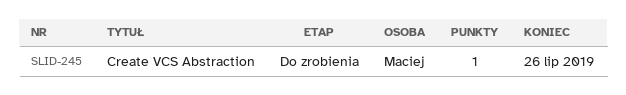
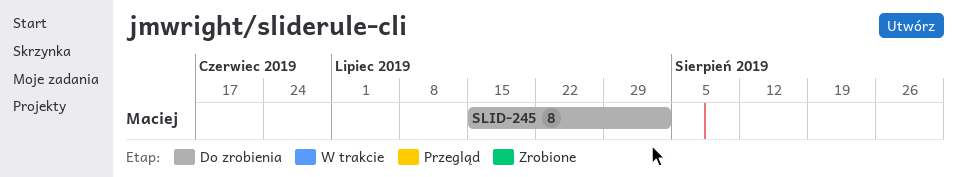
SLID-245, estimate: 1 -> 8
SLID-245, due: Jul 26 -> Aug 2

